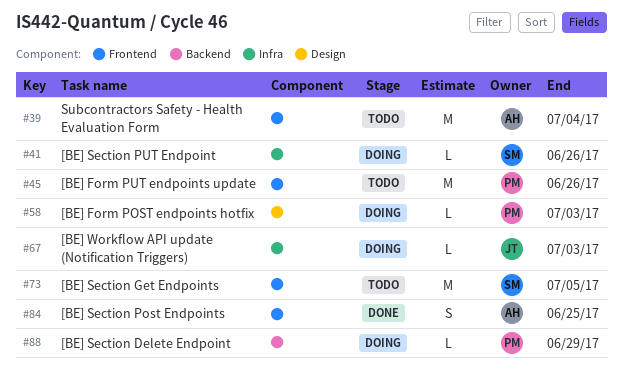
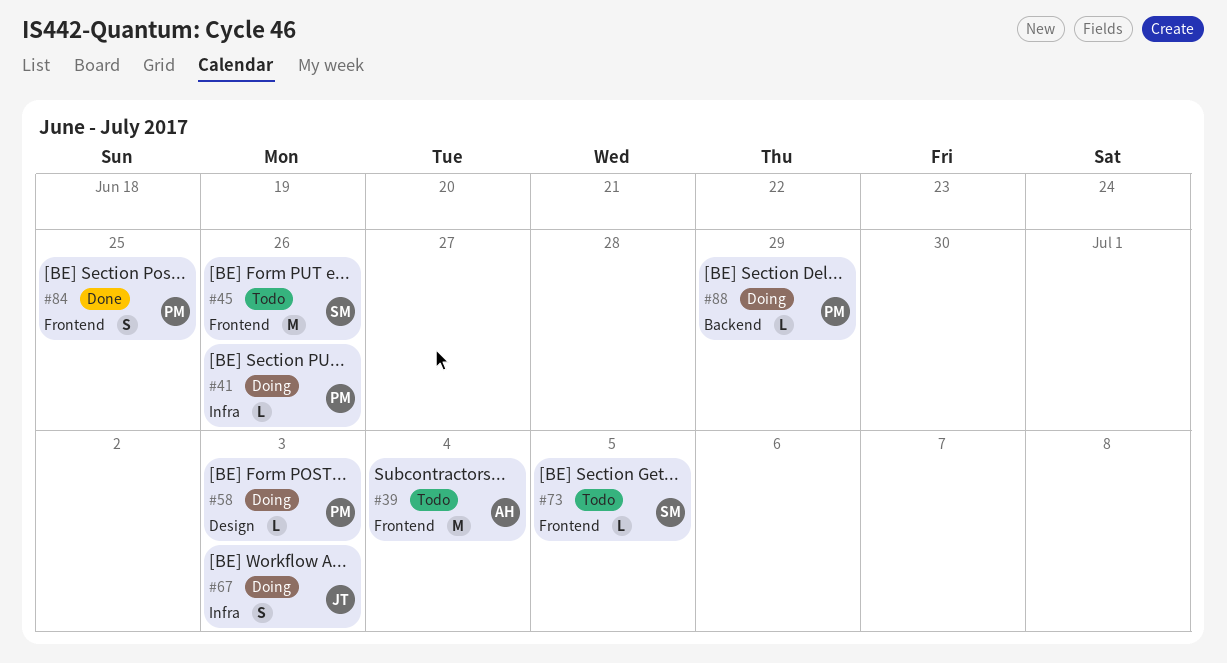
#41, owner: SM -> PM
#45, owner: PM -> SM
#67, estimate: L -> S
#73, estimate: M -> L
#84, owner: AH -> PM

